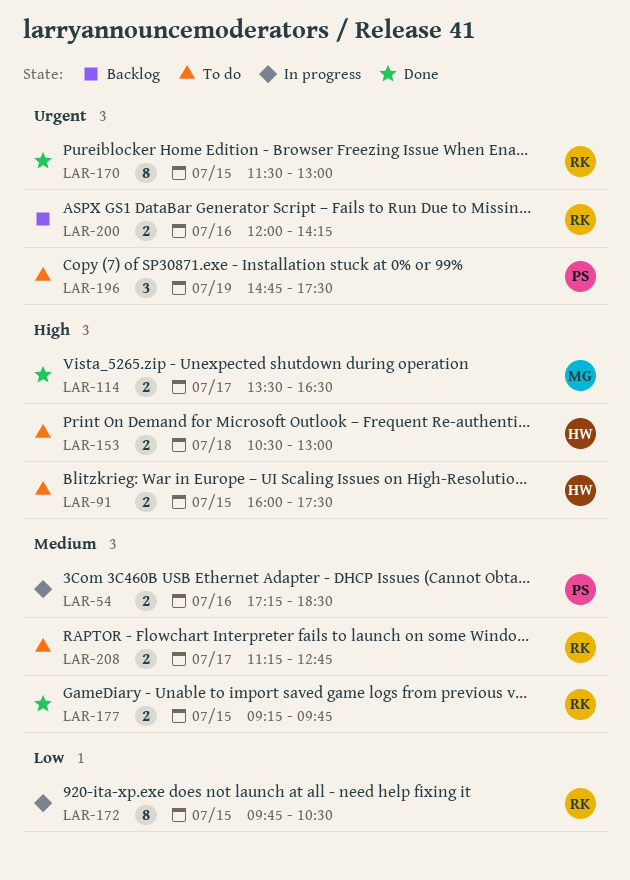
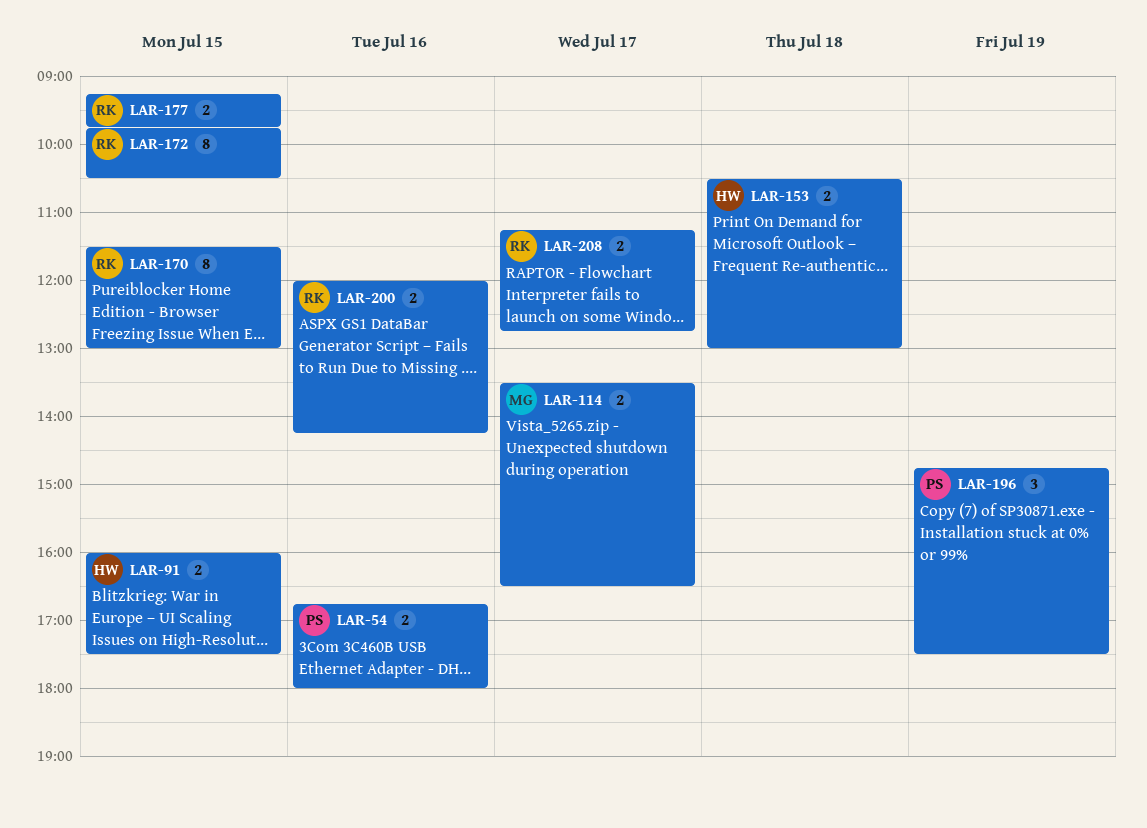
LAR-54, begins: 17:15 -> 16:45
LAR-54, ends: 18:30 -> 18:00

